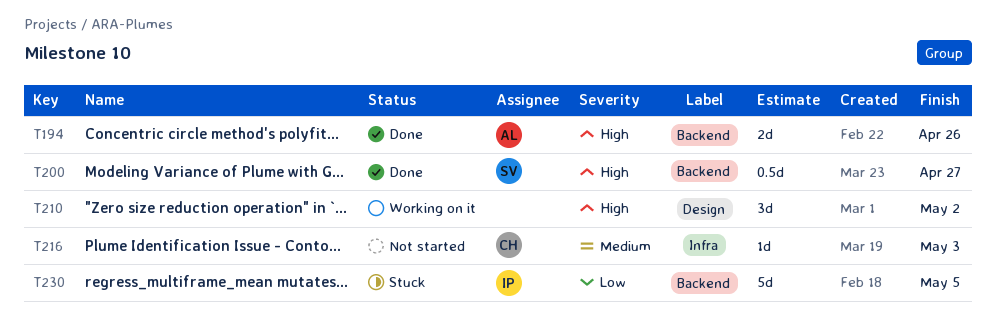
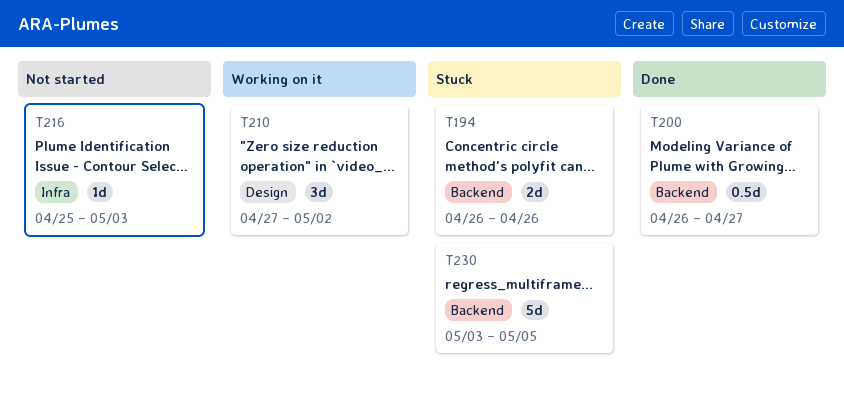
T194, status: Done -> Stuck

